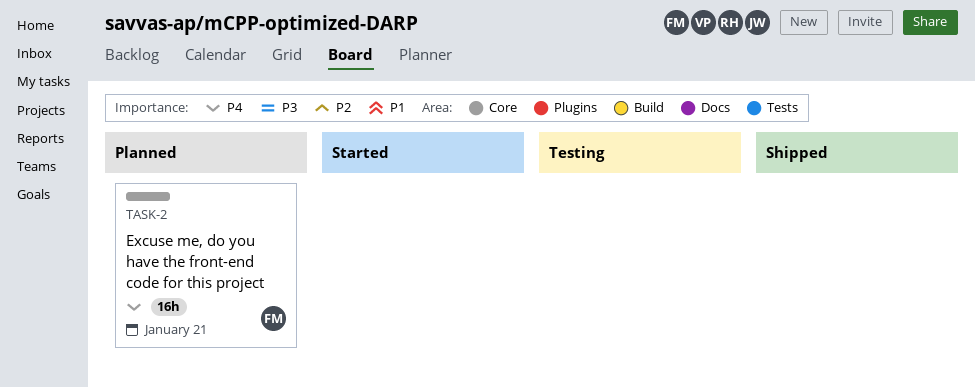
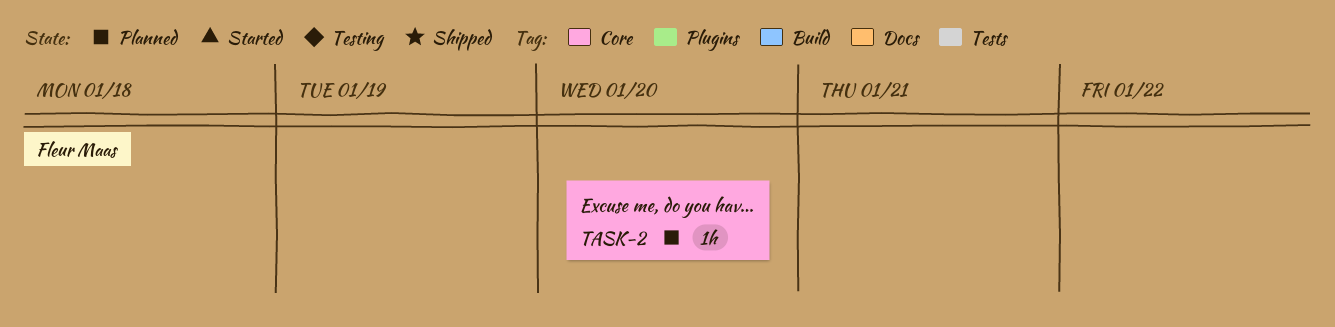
TASK-2, estimate: 16h -> 1h
TASK-2, due: Jan 21 -> Jan 20

